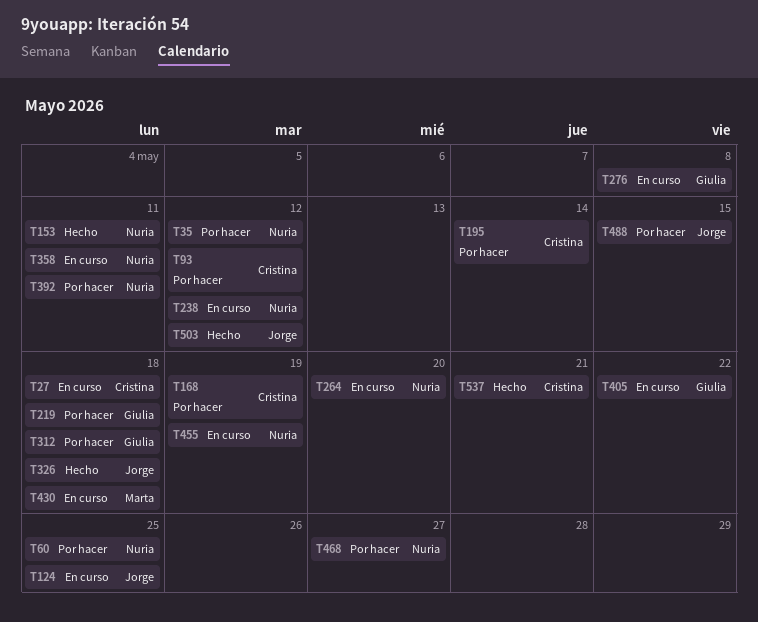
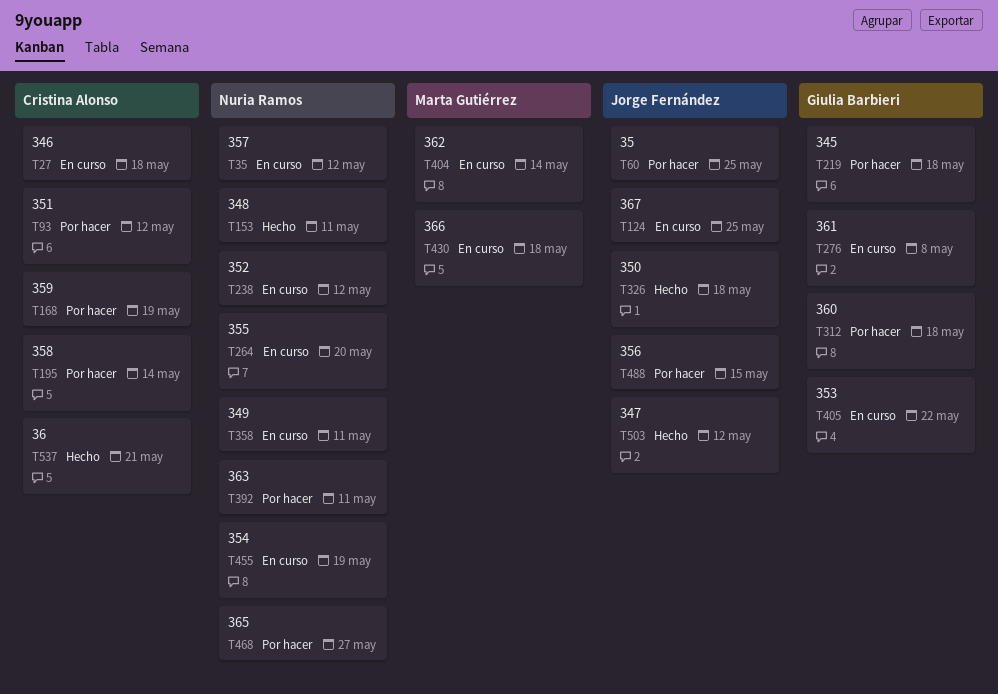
T35, status: Por hacer -> En curso
T60, owner: Nuria Ramos -> Jorge Fernández
T404: none -> present

